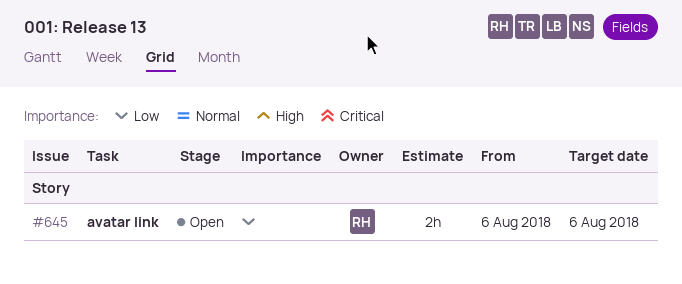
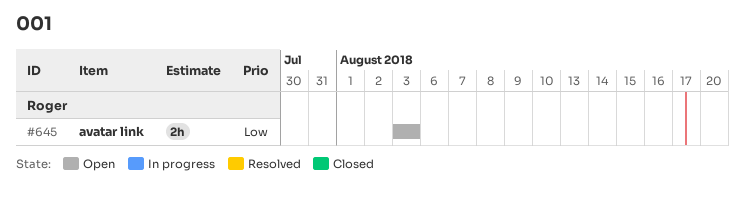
#645, start: Aug 6 -> Aug 3
#645, due: Aug 6 -> Aug 3

